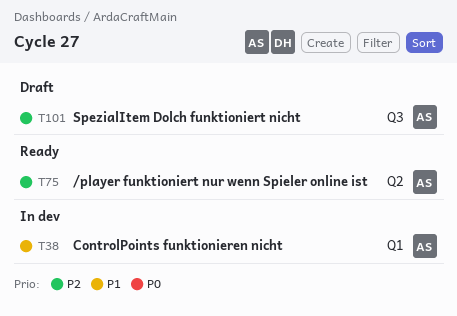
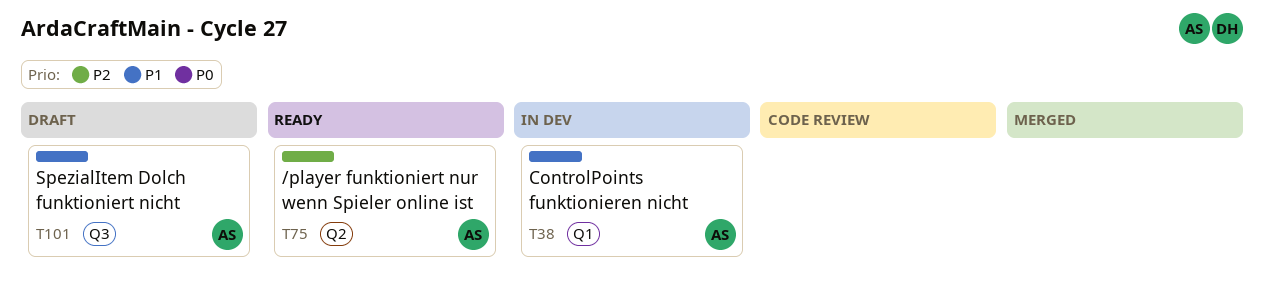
T101, priority: P2 -> P1

